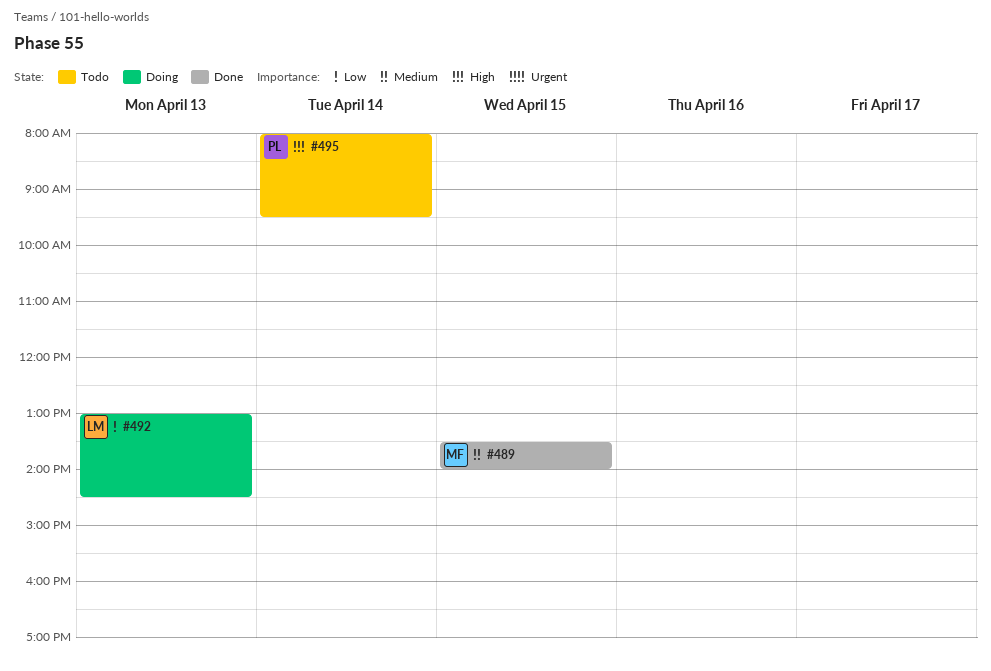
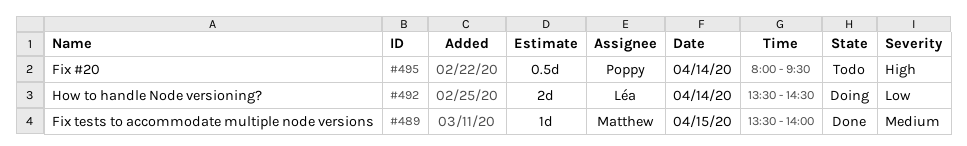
#492, day: Apr 13 -> Apr 14
#492, begins: 13:00 -> 13:30

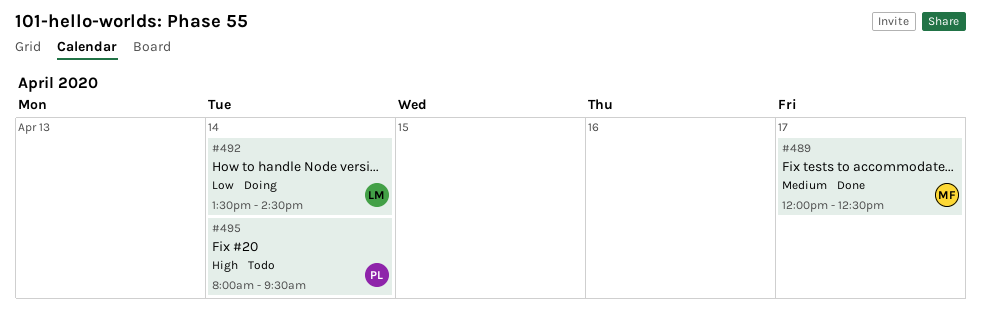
#489, day: Apr 15 -> Apr 17
#489, begins: 13:30 -> 12:00
#489, ends: 14:00 -> 12:30

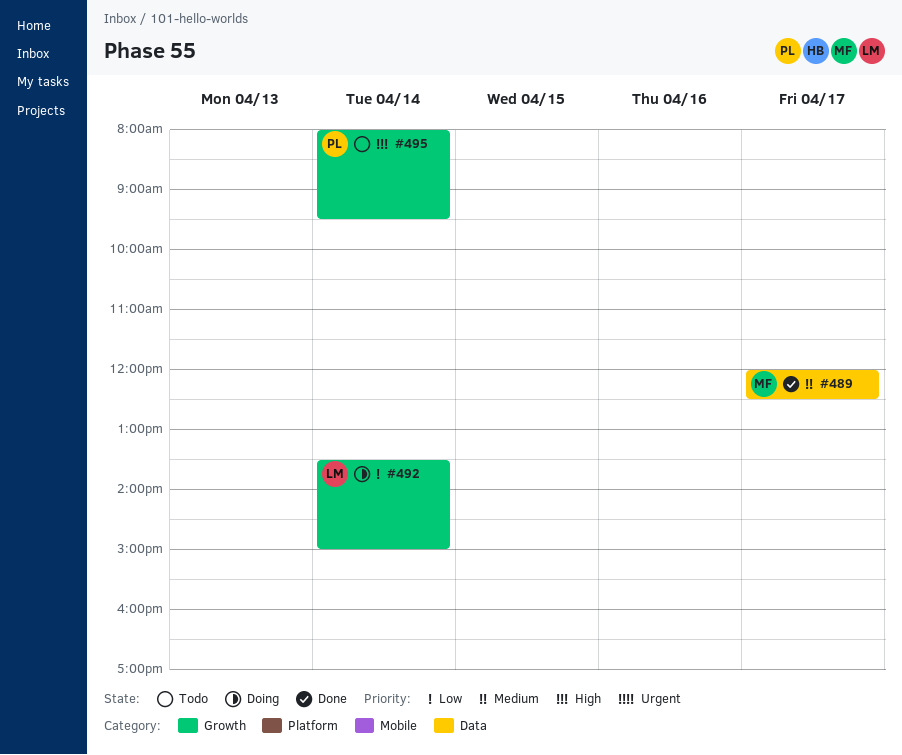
#492, ends: 14:30 -> 15:00

